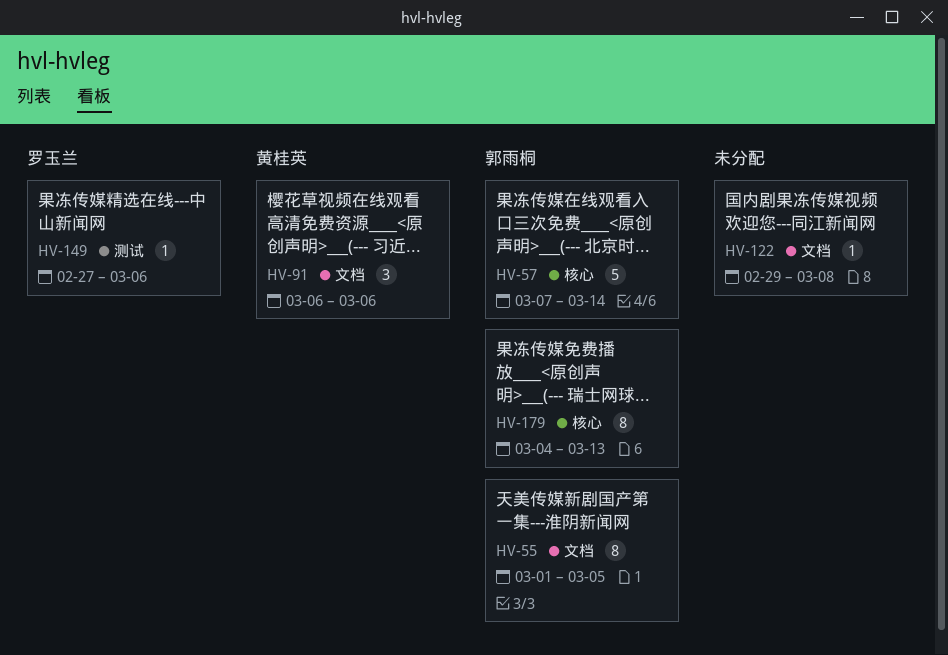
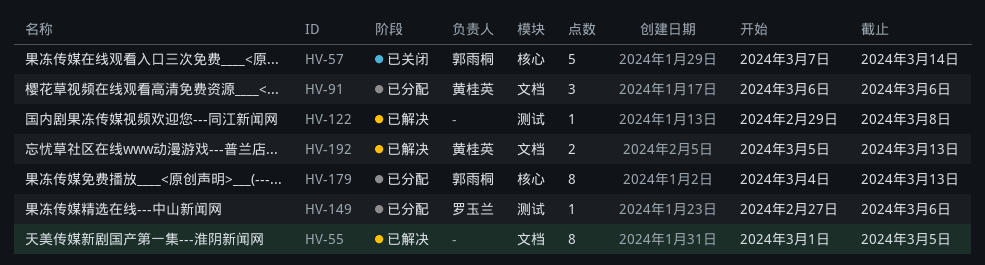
HV-55, owner: 郭雨桐 -> none
HV-122, label: 文档 -> 测试
HV-192: none -> present

